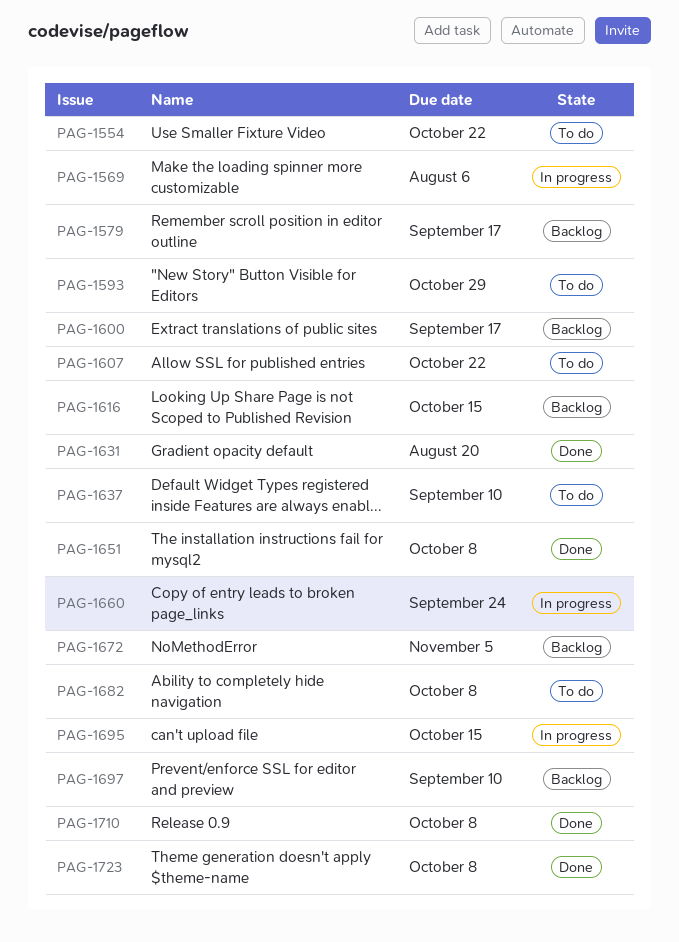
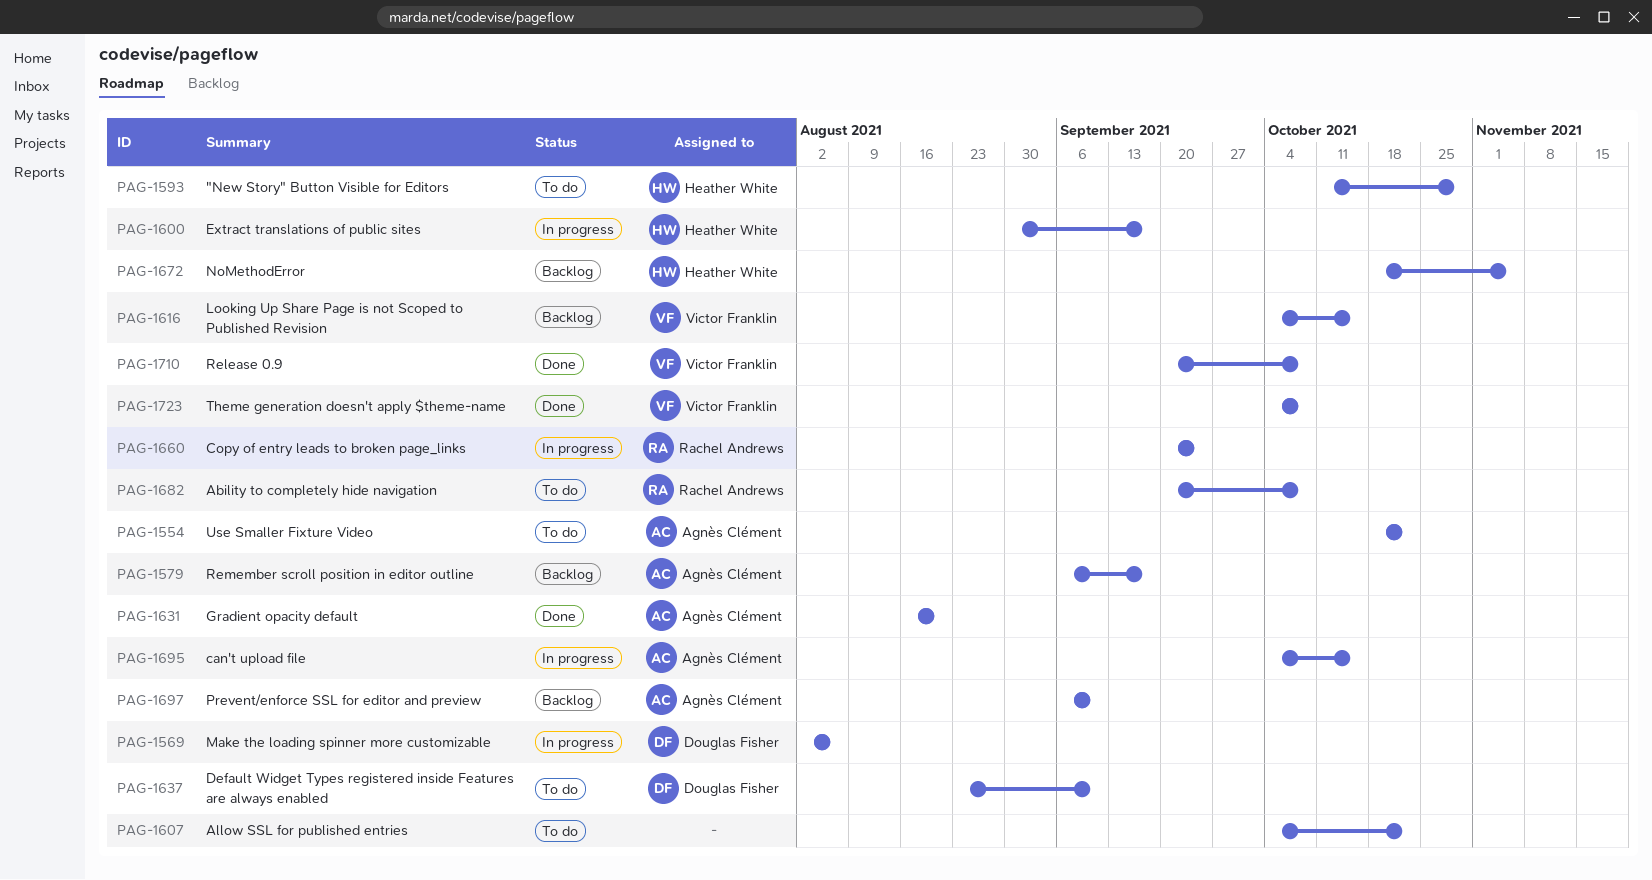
PAG-1600, status: Backlog -> In progress
PAG-1651: present -> none

